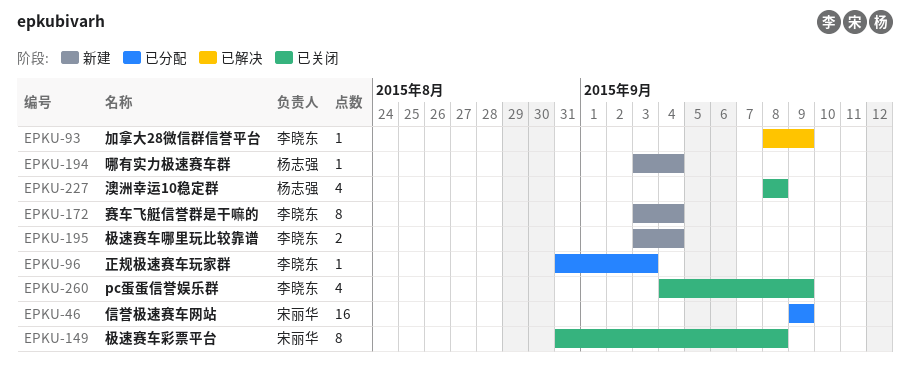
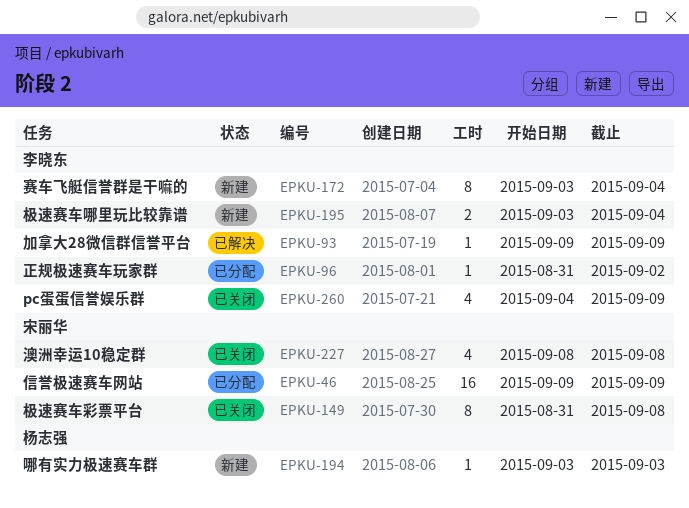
EPKU-93, start: Sep 8 -> Sep 9
EPKU-96, due: Sep 3 -> Sep 2
EPKU-194, due: Sep 4 -> Sep 3
EPKU-227, owner: 杨志强 -> 宋丽华

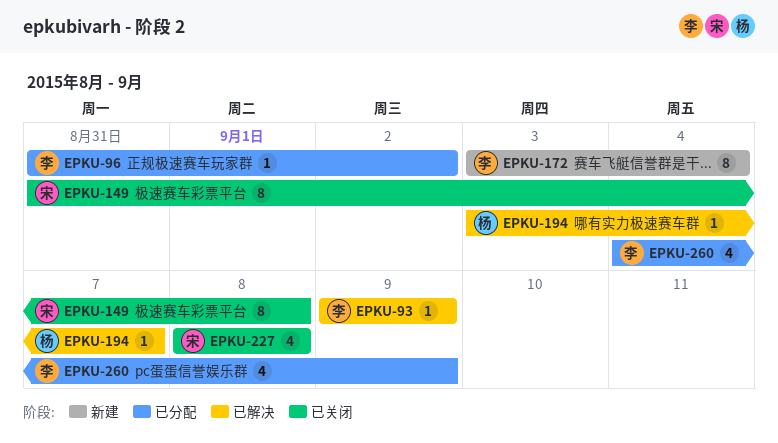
EPKU-46: present -> none
EPKU-194, status: 新建 -> 已解决
EPKU-194, due: Sep 3 -> Sep 7
EPKU-195: present -> none
EPKU-260, status: 已关闭 -> 已分配

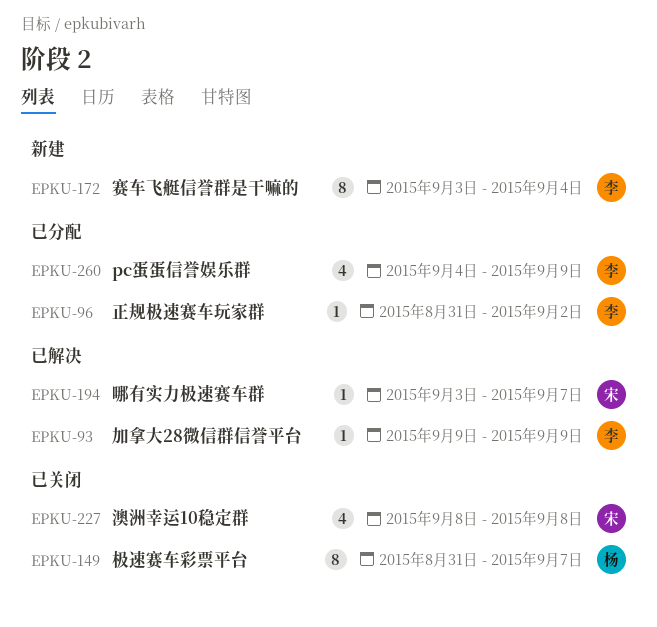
EPKU-149, owner: 宋 -> 杨
EPKU-149, due: Sep 8 -> Sep 7
EPKU-194, owner: 杨 -> 宋

